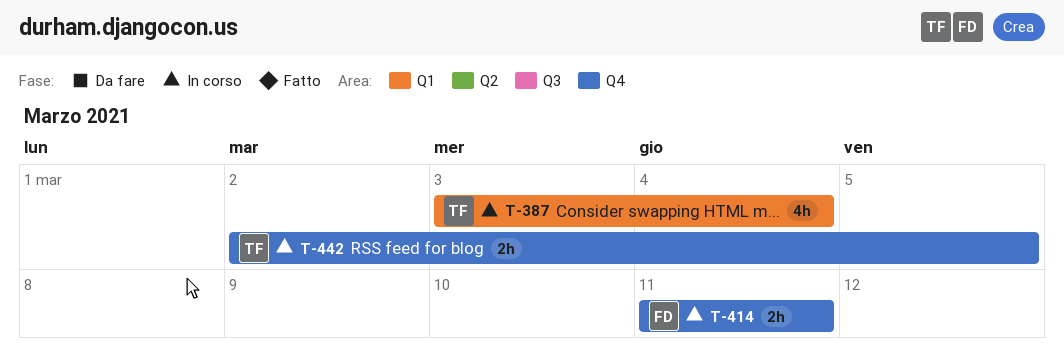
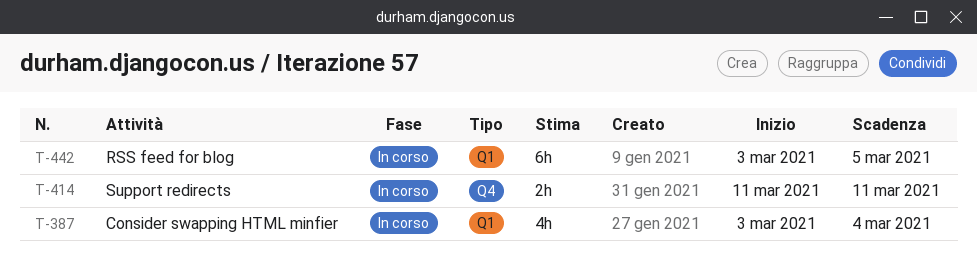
T-442, label: Q4 -> Q1
T-442, estimate: 2h -> 6h
T-442, start: Mar 2 -> Mar 3

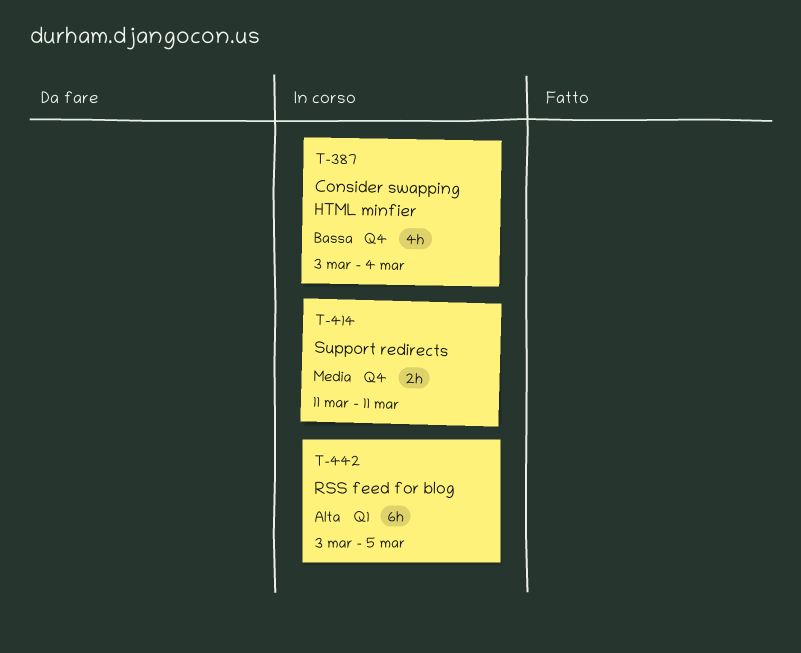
T-387, label: Q1 -> Q4

